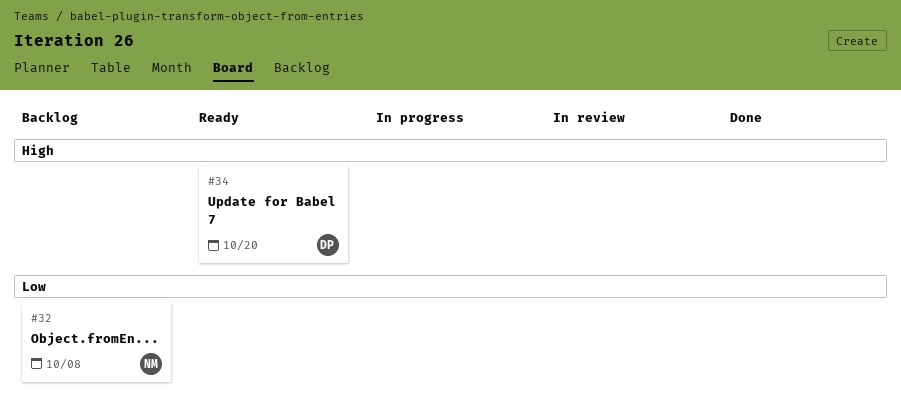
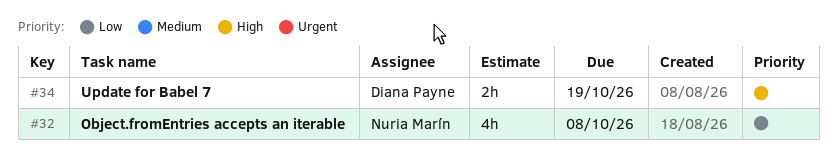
#34, due: Oct 20 -> Oct 19

